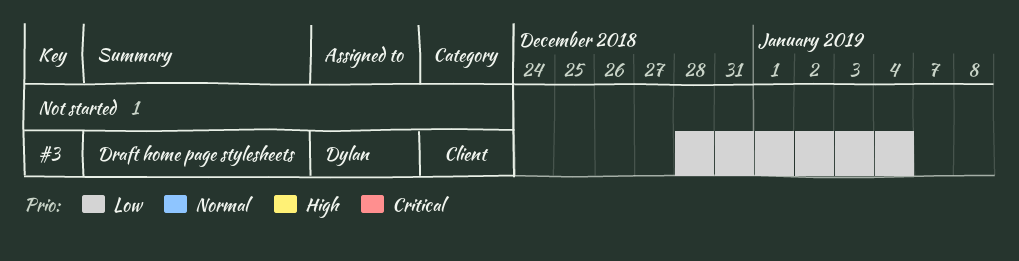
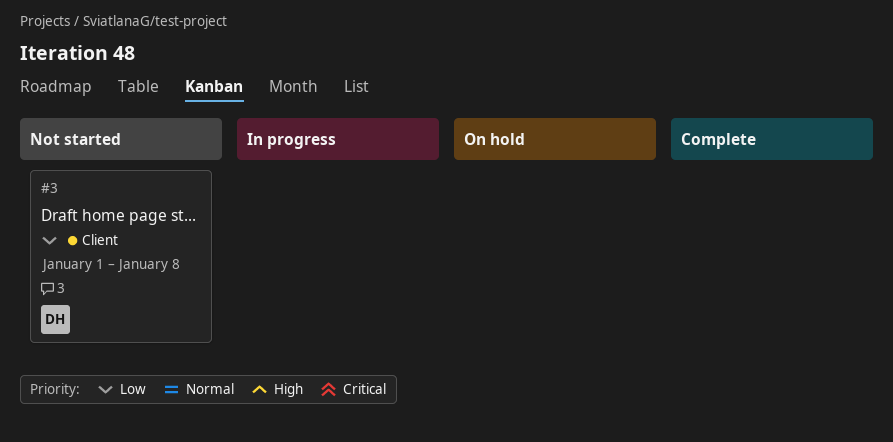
#3, start: Dec 28 -> Jan 1
#3, due: Jan 4 -> Jan 8

